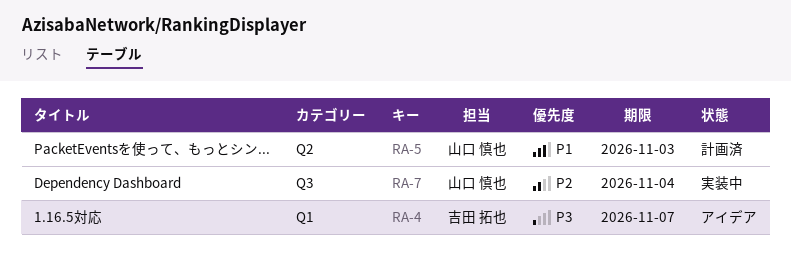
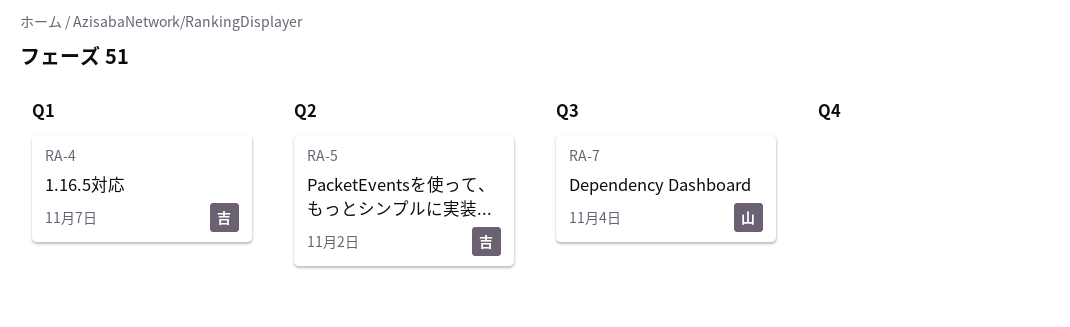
RA-5, owner: 山口 慎也 -> 吉田 拓也
RA-5, due: Nov 3 -> Nov 2

